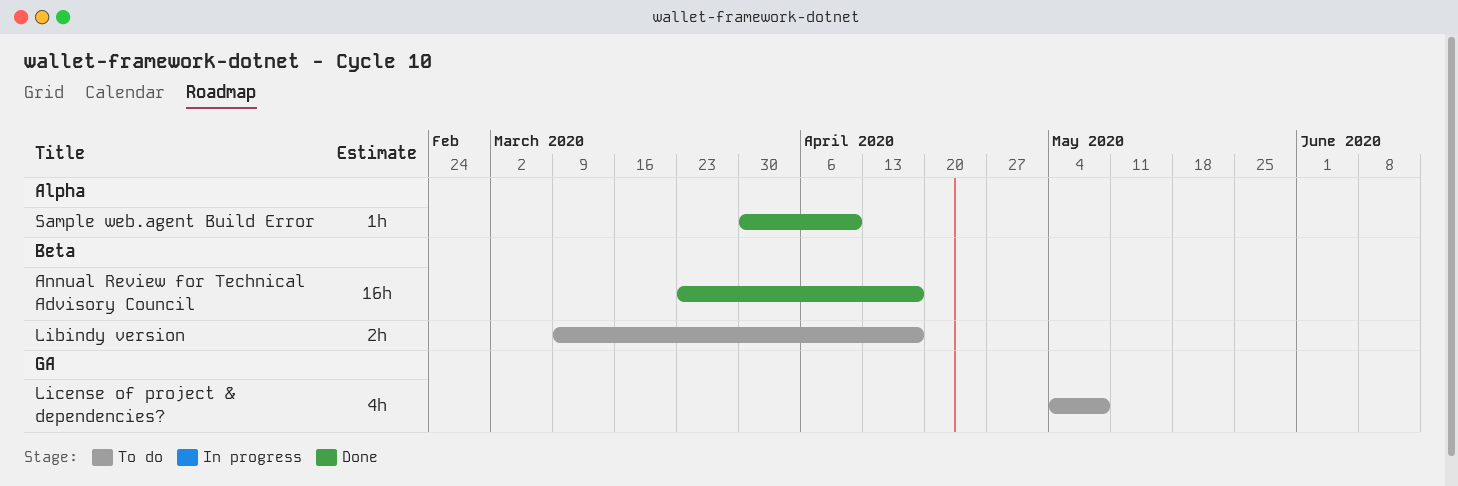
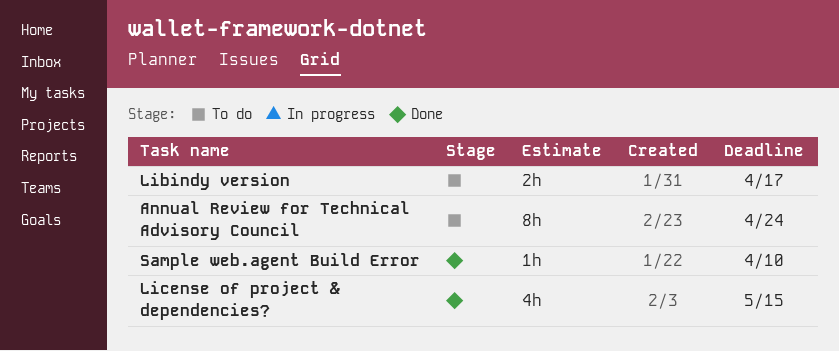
Annual Review for Technical Advisory Council, status: Done -> To do
Annual Review for Technical Advisory Council, estimate: 16h -> 8h
Annual Review for Technical Advisory Council, due: Apr 17 -> Apr 24
License of project & dependencies?, status: To do -> Done
License of project & dependencies?, due: May 8 -> May 15

